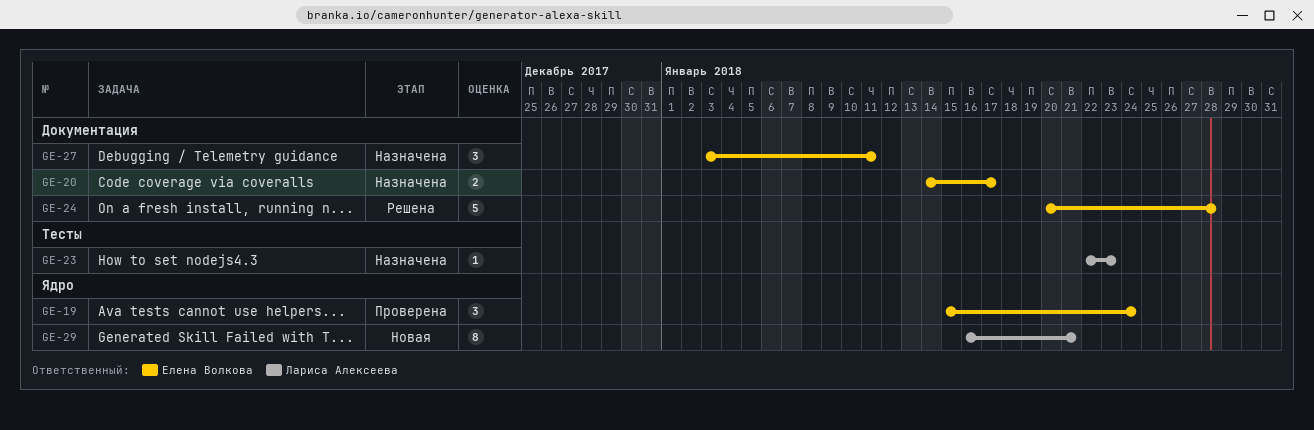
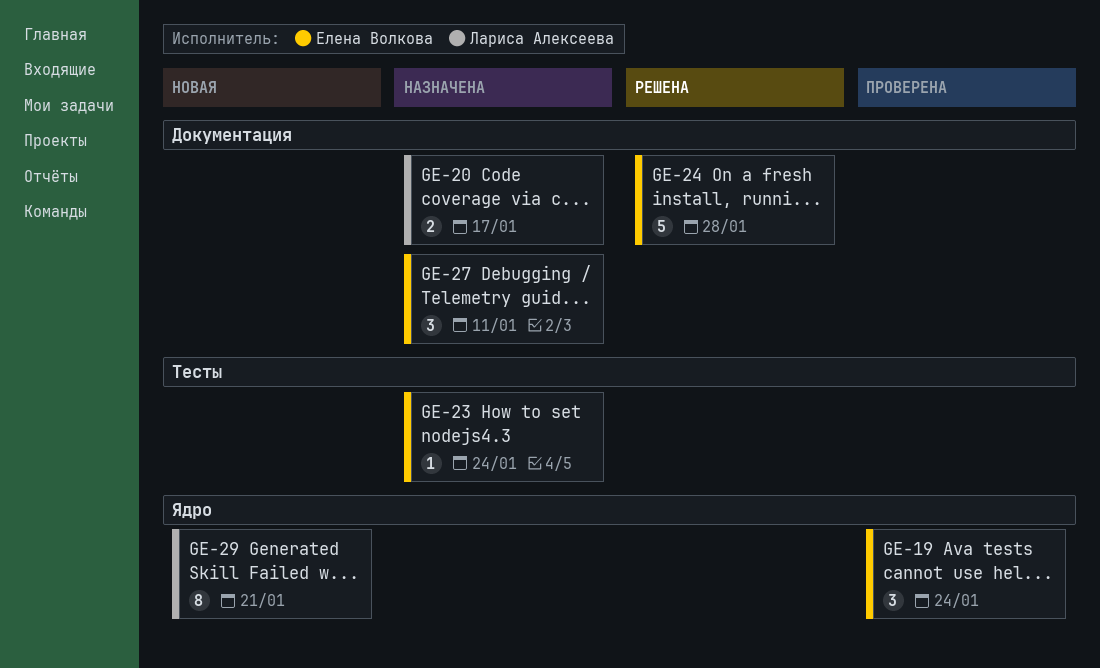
GE-20, owner: Елена Волкова -> Лариса Алексеева
GE-23, owner: Лариса Алексеева -> Елена Волкова
GE-23, due: Jan 23 -> Jan 24

